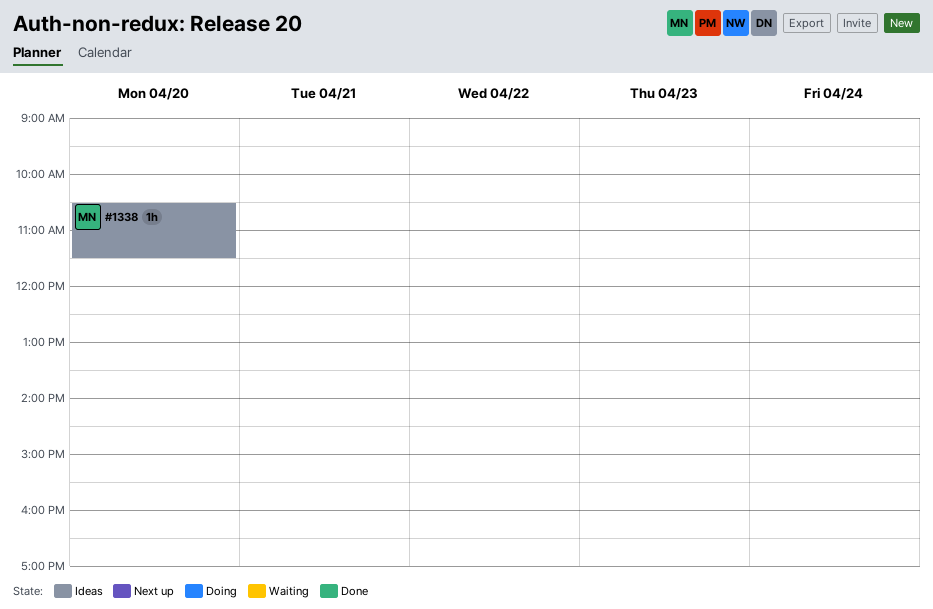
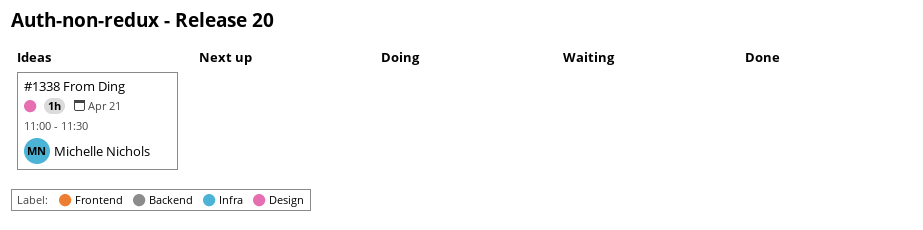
#1338, day: Apr 20 -> Apr 21
#1338, begins: 10:30 -> 11:00

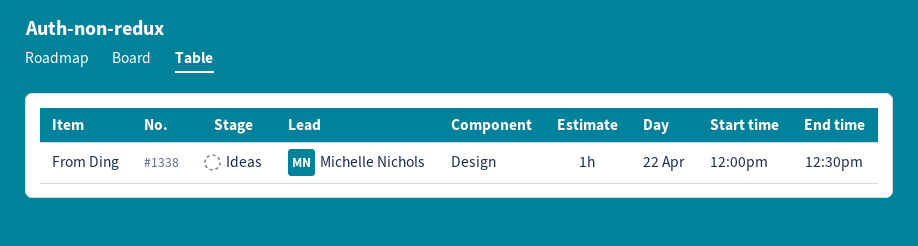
#1338, day: Apr 21 -> Apr 22
#1338, begins: 11:00 -> 12:00
#1338, ends: 11:30 -> 12:30

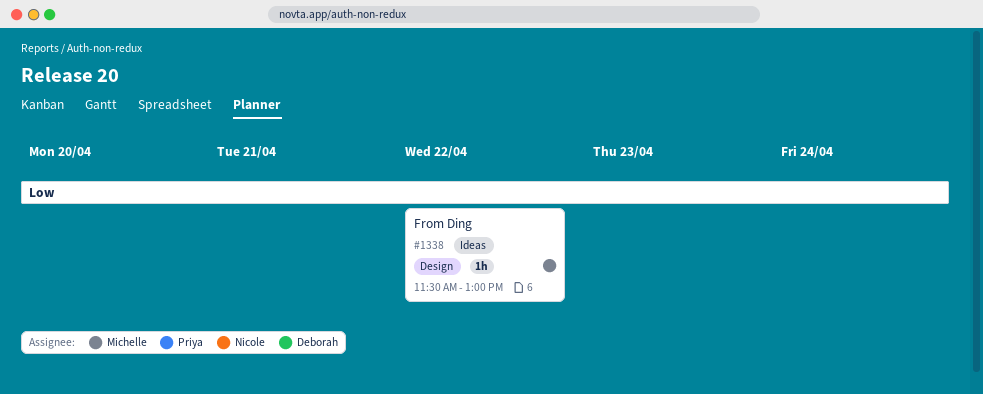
#1338, begins: 12:00 -> 11:30
#1338, ends: 12:30 -> 13:00

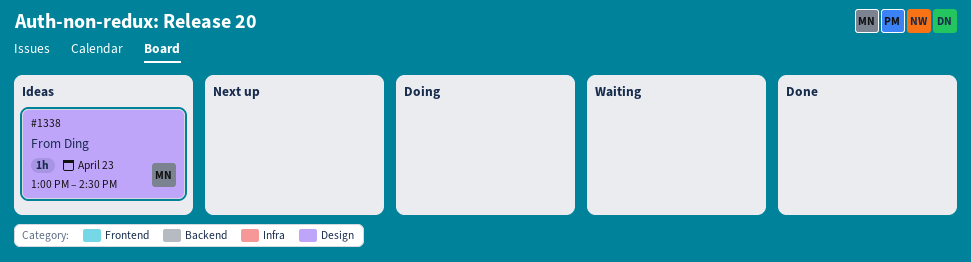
#1338, day: Apr 22 -> Apr 23
#1338, begins: 11:30 -> 13:00
#1338, ends: 13:00 -> 14:30

